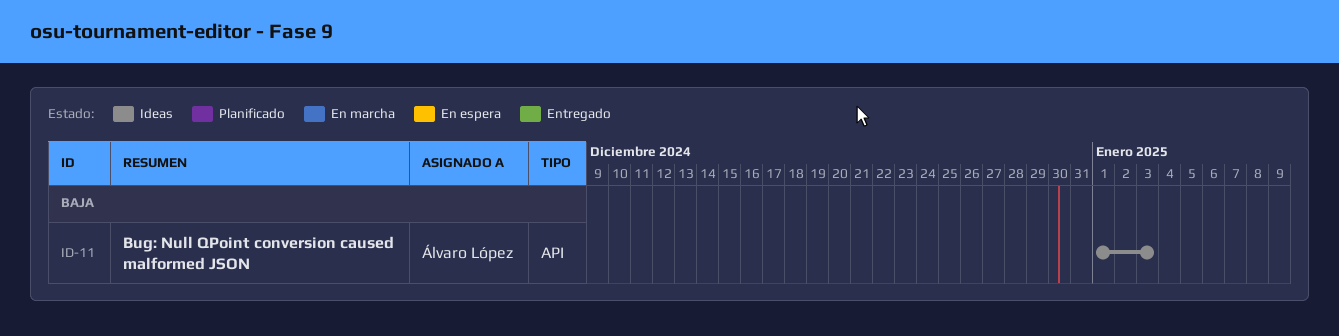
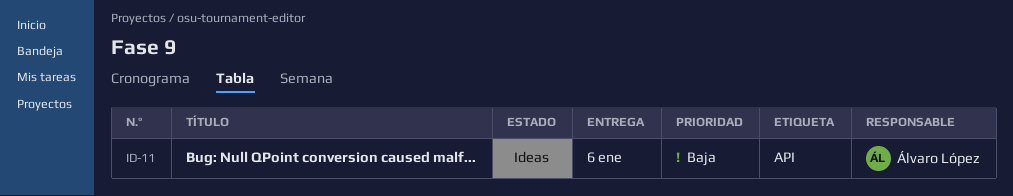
ID-11, due: Jan 3 -> Jan 6

